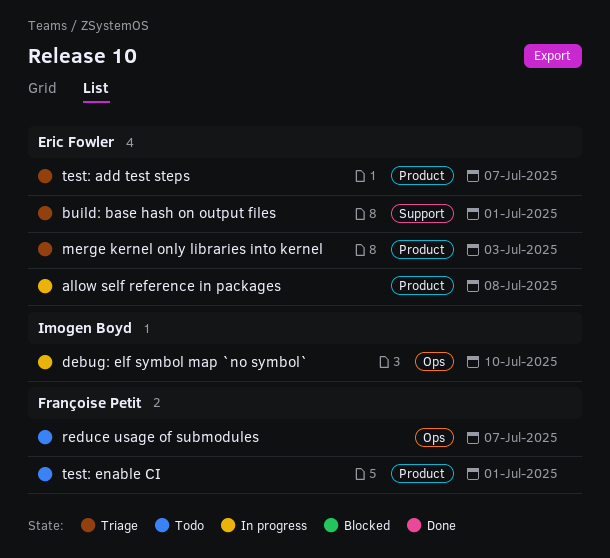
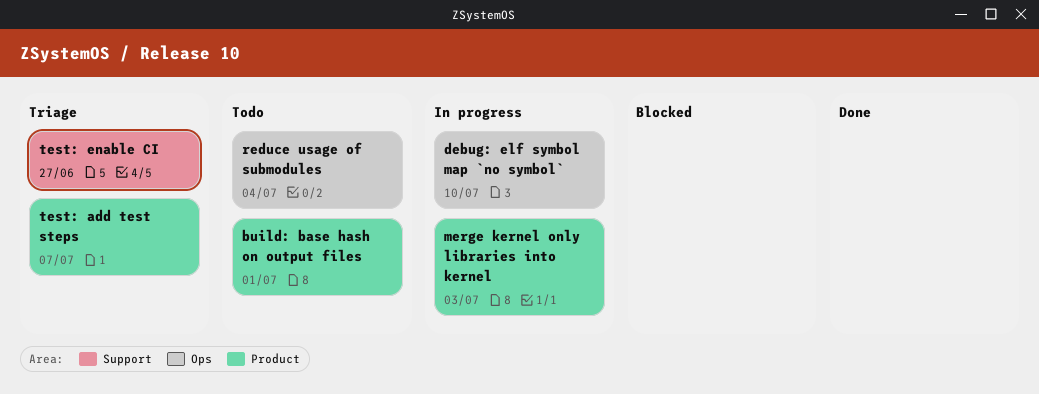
allow self reference in packages: present -> none
build: base hash on output files, status: Triage -> Todo
build: base hash on output files, label: Support -> Product
merge kernel only libraries into kernel, status: Triage -> In progress
reduce usage of submodules, due: Jul 7 -> Jul 4
test: enable CI, status: Todo -> Triage
test: enable CI, label: Product -> Support
test: enable CI, due: Jul 1 -> Jun 27

